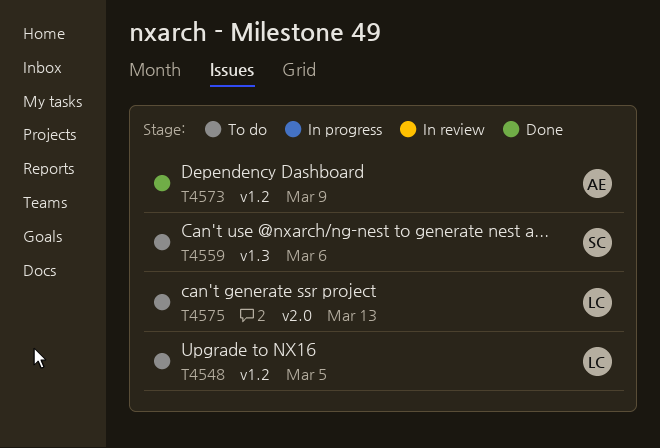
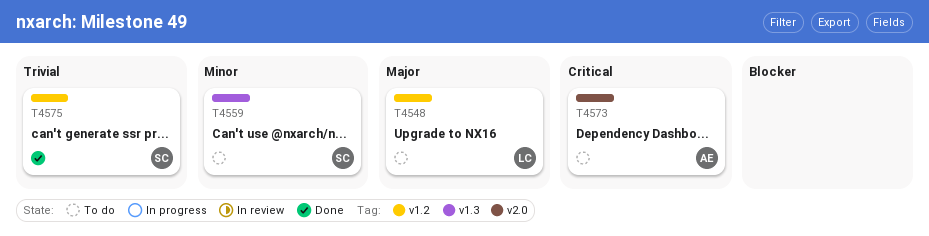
T4573, status: Done -> To do
T4573, label: v1.2 -> v2.0
T4575, status: To do -> Done
T4575, owner: LC -> SC
T4575, label: v2.0 -> v1.2

